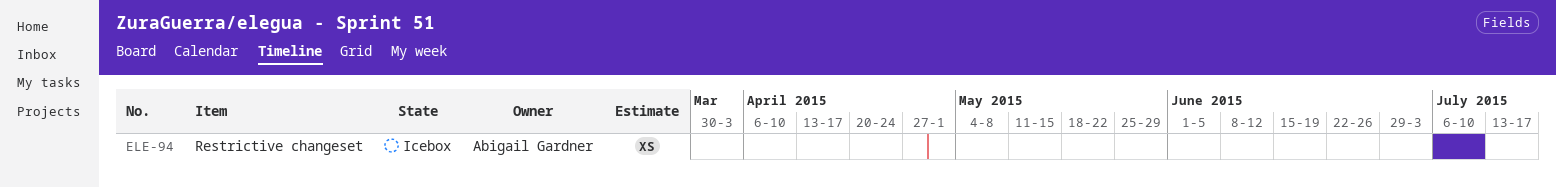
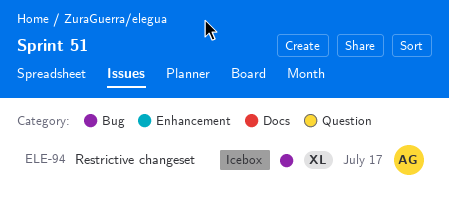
ELE-94, estimate: XS -> XL
ELE-94, due: Jul 10 -> Jul 17

